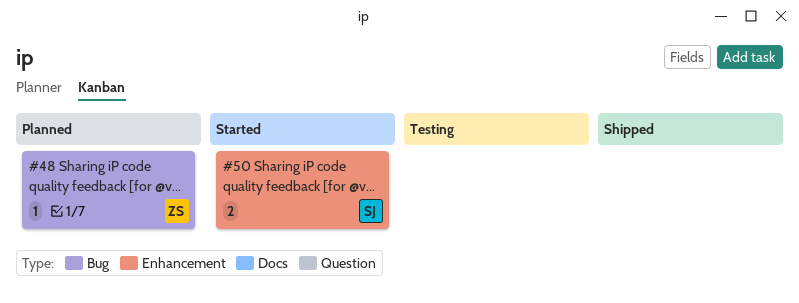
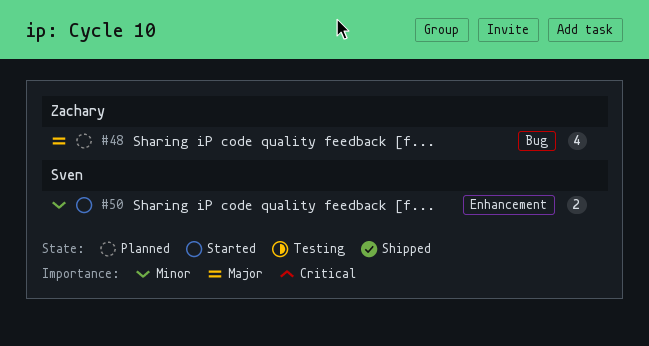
#48, estimate: 1 -> 4

